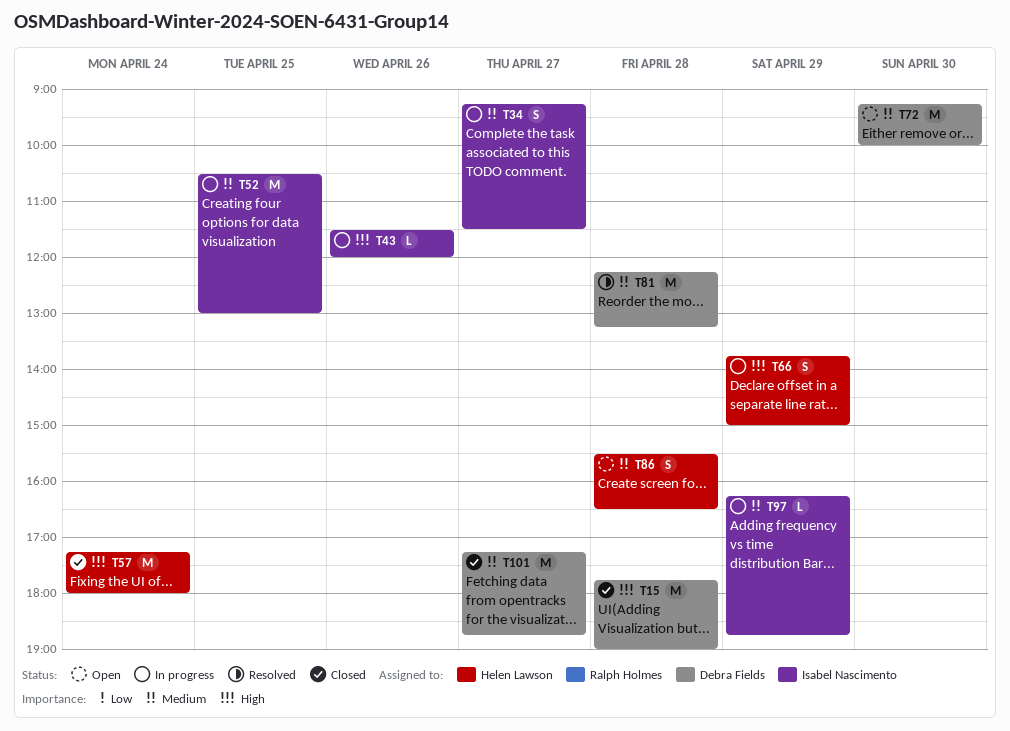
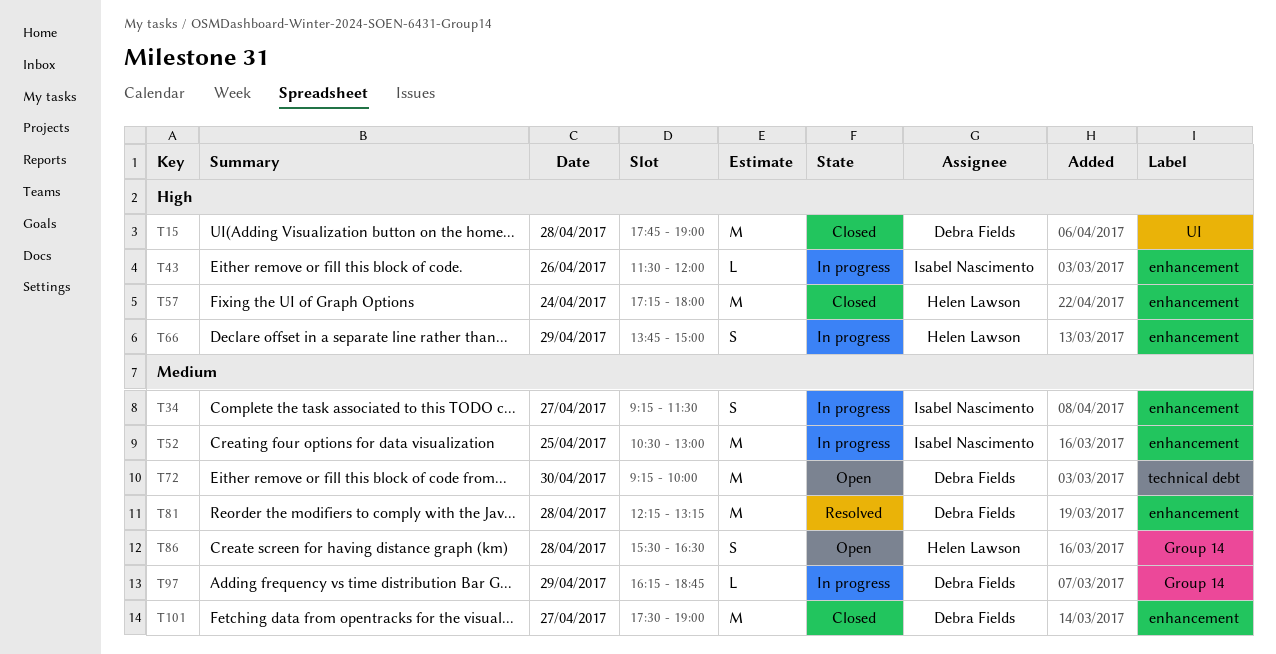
T97, owner: Isabel Nascimento -> Debra Fields
T101, begins: 17:15 -> 17:30
T101, ends: 18:45 -> 19:00

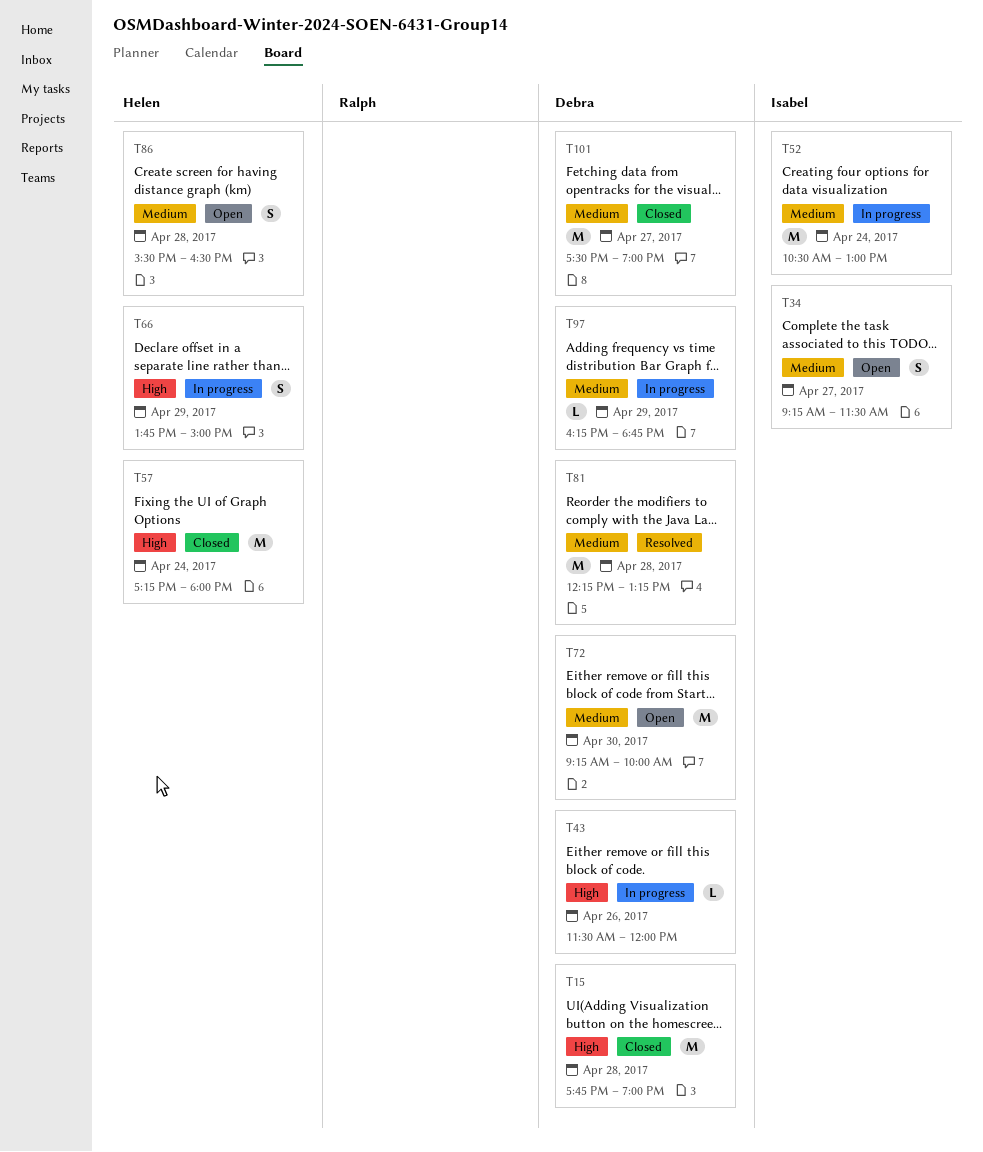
T34, status: In progress -> Open
T43, owner: Isabel Nascimento -> Debra Fields
T52, day: Apr 25 -> Apr 24

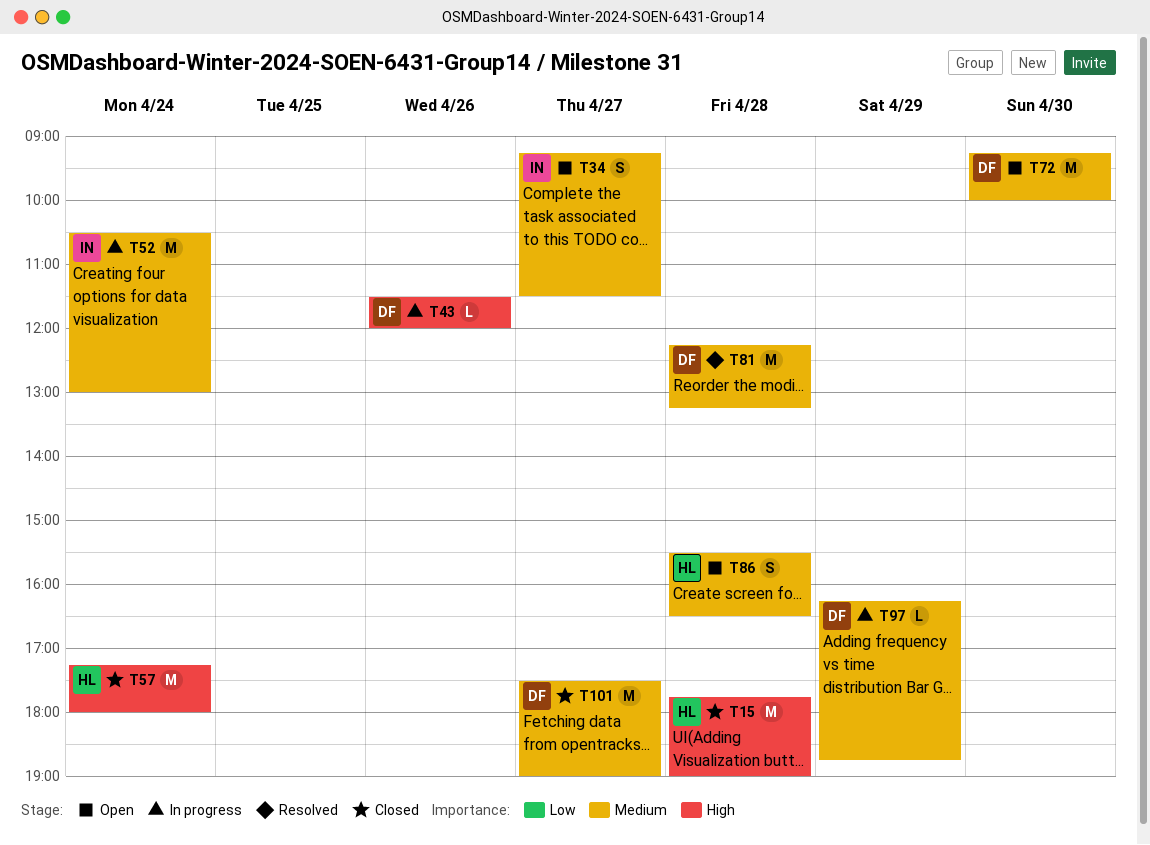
T15, owner: Debra -> Helen
T66: present -> none

